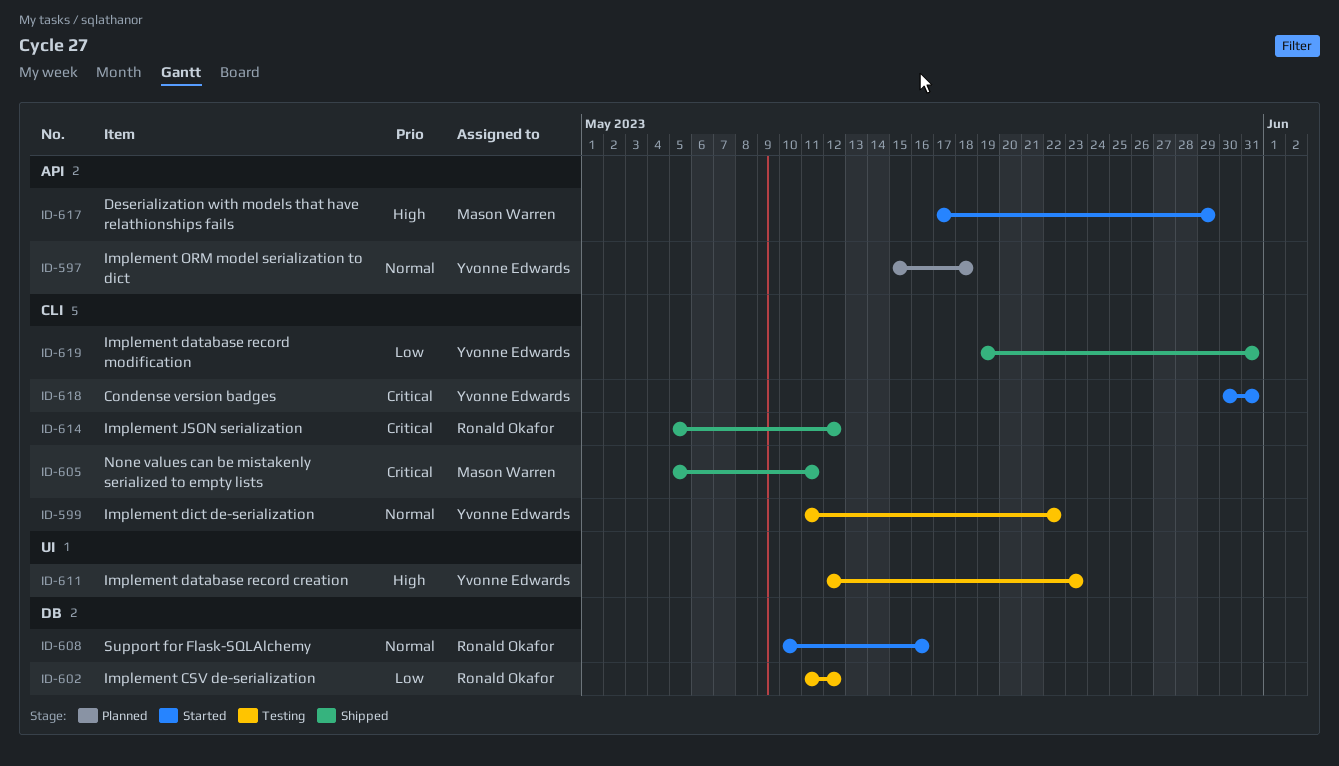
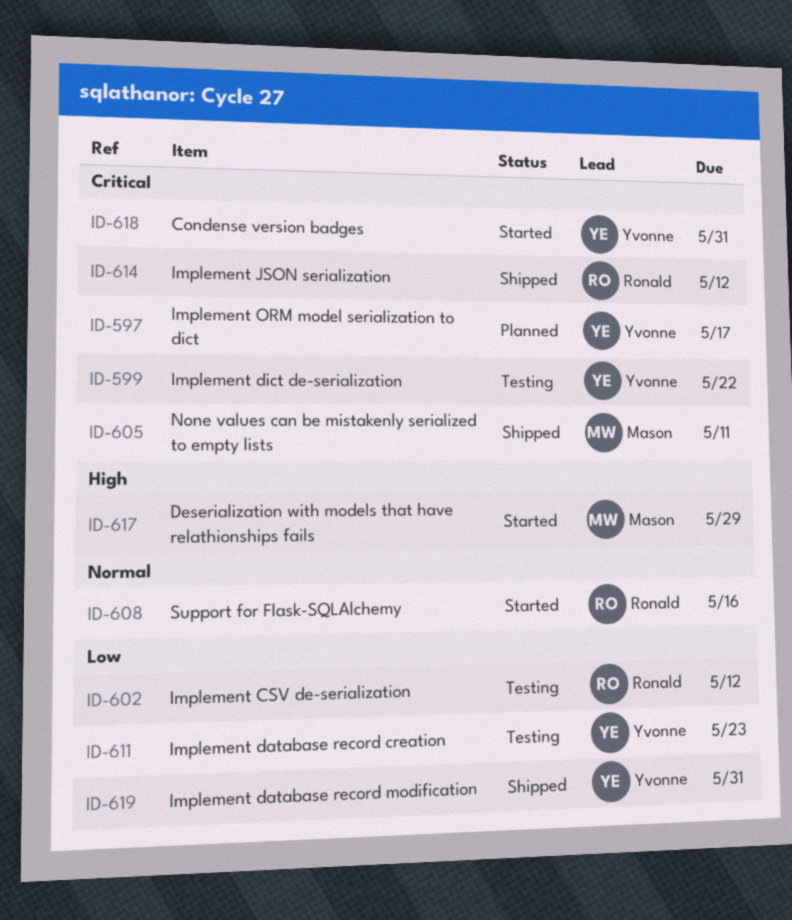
ID-597, priority: Normal -> Critical
ID-597, due: May 18 -> May 17
ID-599, priority: Normal -> Critical
ID-611, priority: High -> Low

